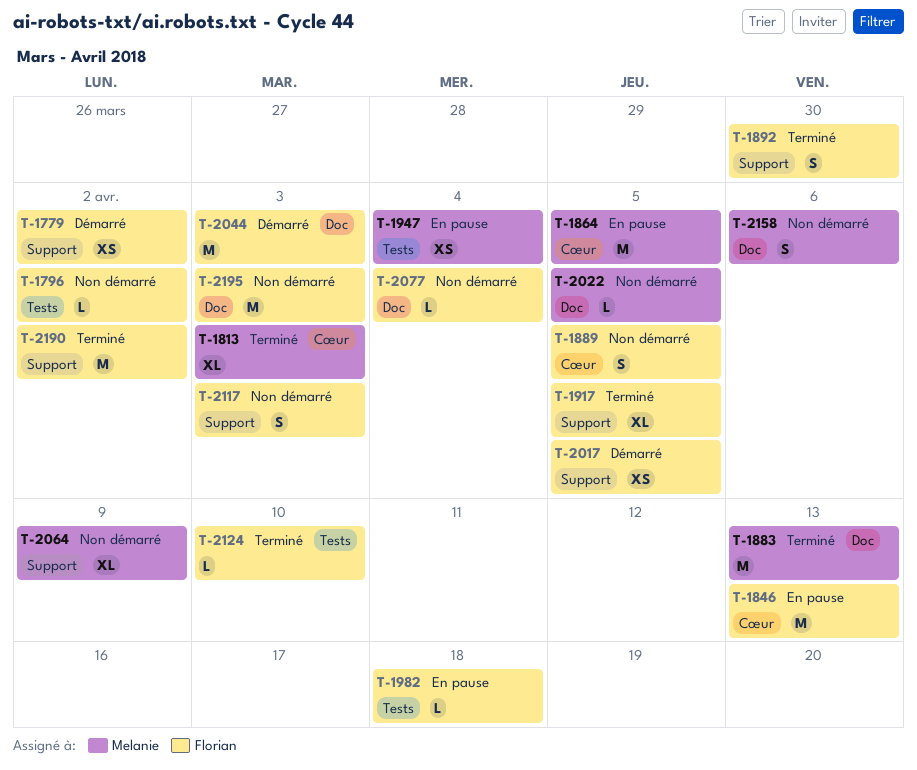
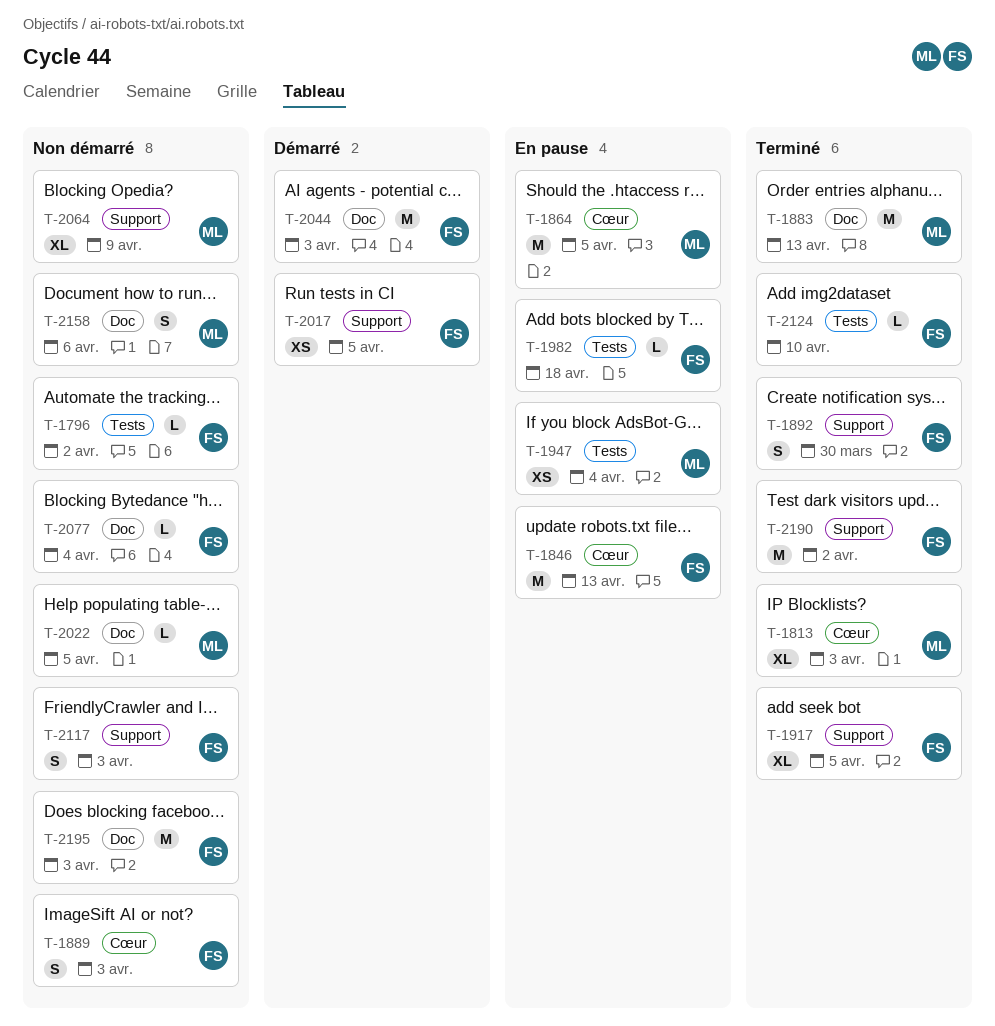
T-1779: present -> none
T-1889, due: Apr 5 -> Apr 3

